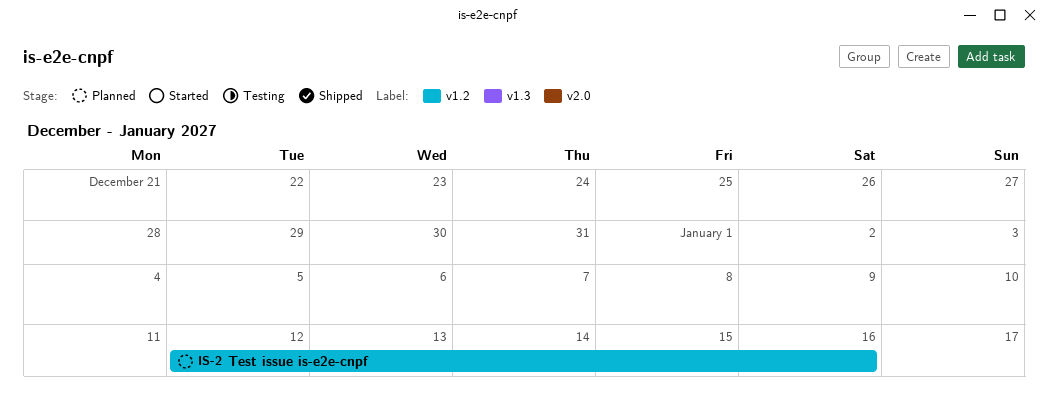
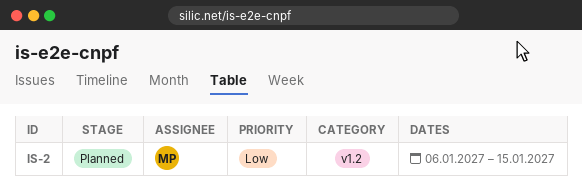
IS-2, start: Jan 12 -> Jan 6
IS-2, due: Jan 16 -> Jan 15

